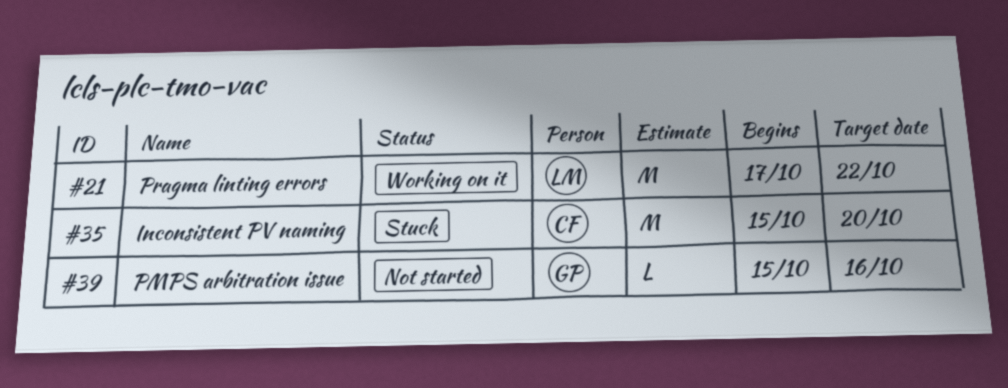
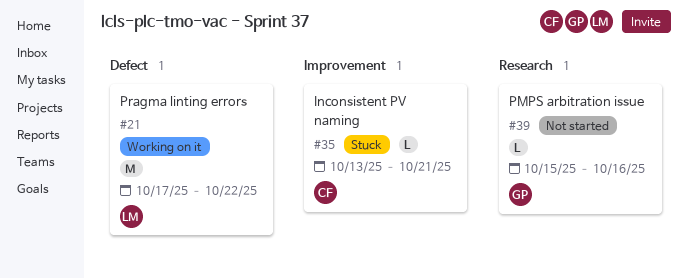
#35, estimate: M -> L
#35, start: Oct 15 -> Oct 13
#35, due: Oct 20 -> Oct 21

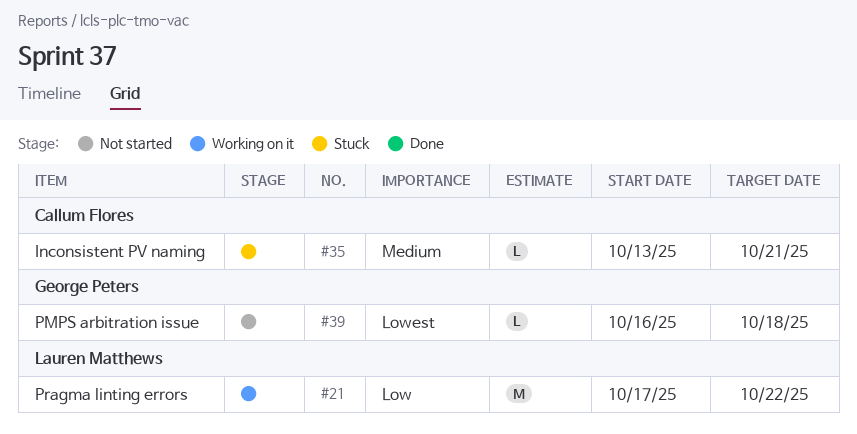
#39, start: Oct 15 -> Oct 16
#39, due: Oct 16 -> Oct 18

